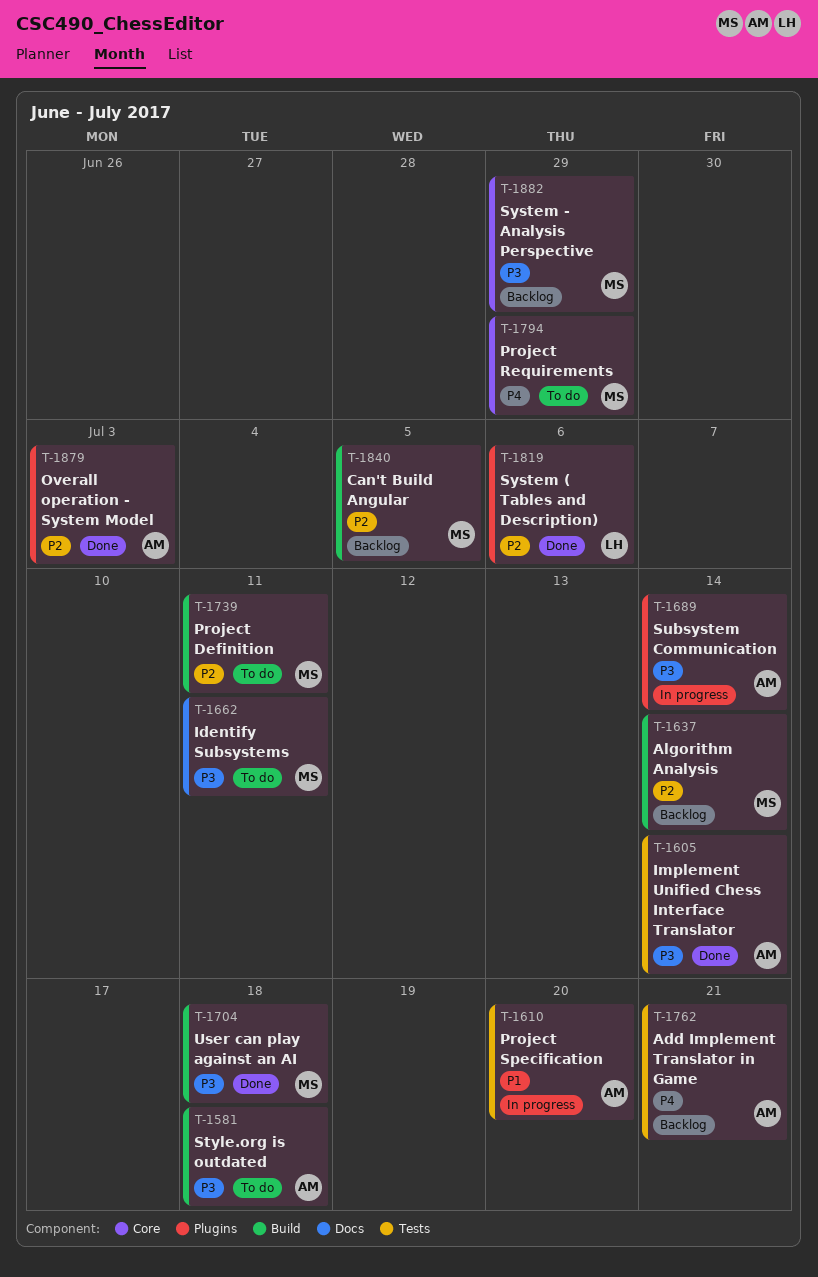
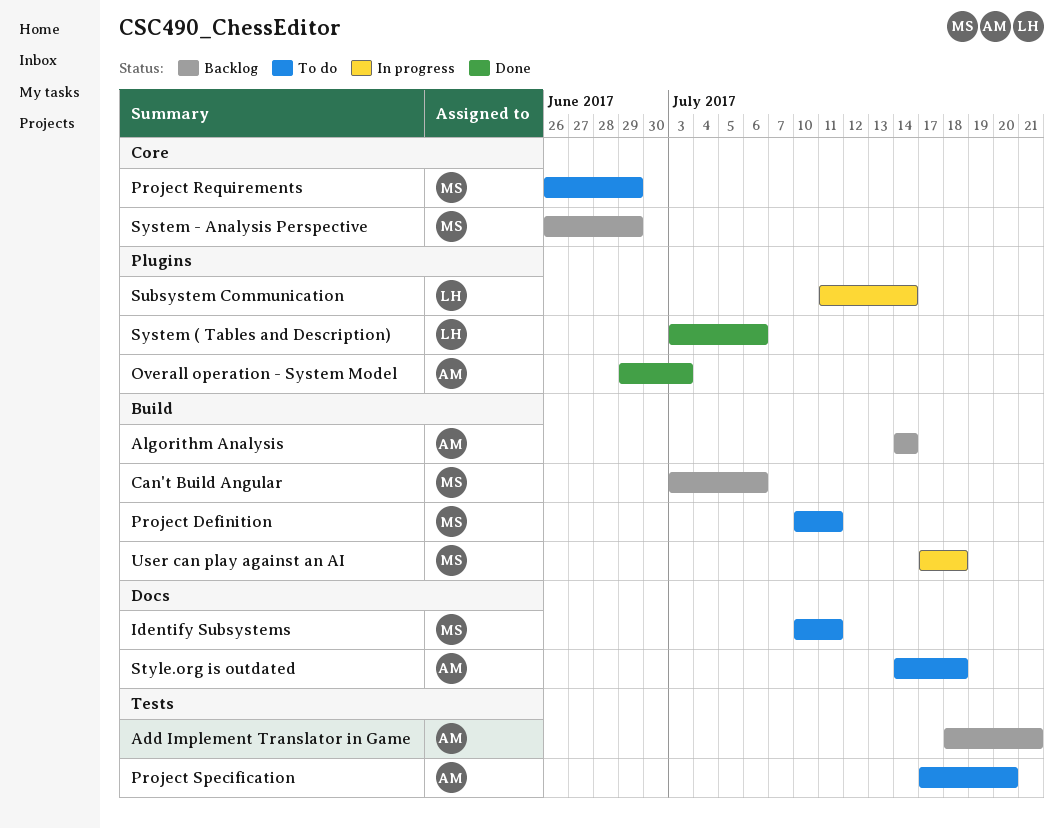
Algorithm Analysis, owner: MS -> AM
Can't Build Angular, due: Jul 5 -> Jul 6
Implement Unified Chess Interface Translator: present -> none
Project Specification, status: In progress -> To do
Style.org is outdated, label: Build -> Docs
Subsystem Communication, owner: AM -> LH
User can play against an AI, status: Done -> In progress

